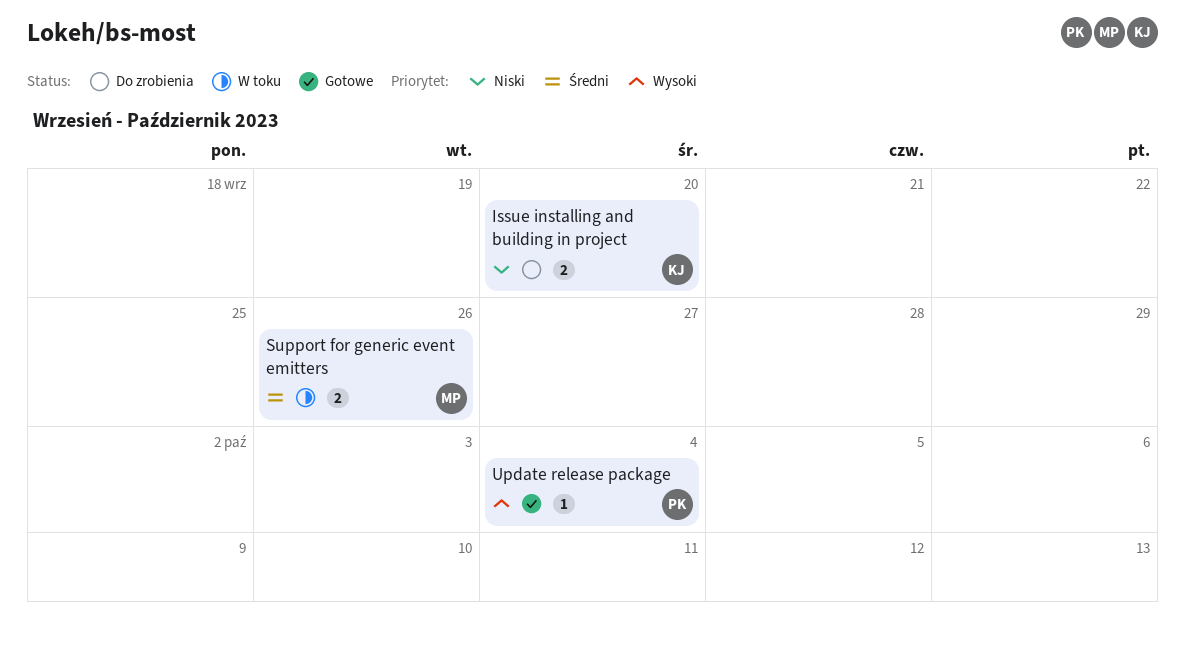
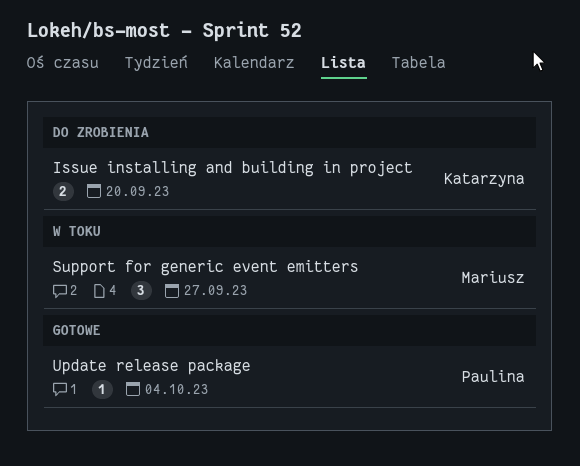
Support for generic event emitters, estimate: 2 -> 3
Support for generic event emitters, due: Sep 26 -> Sep 27

